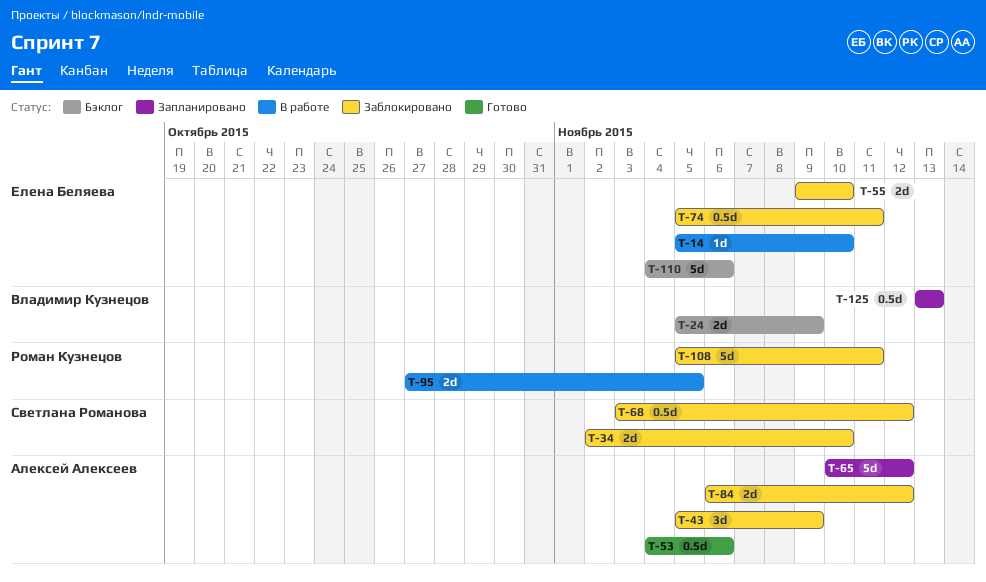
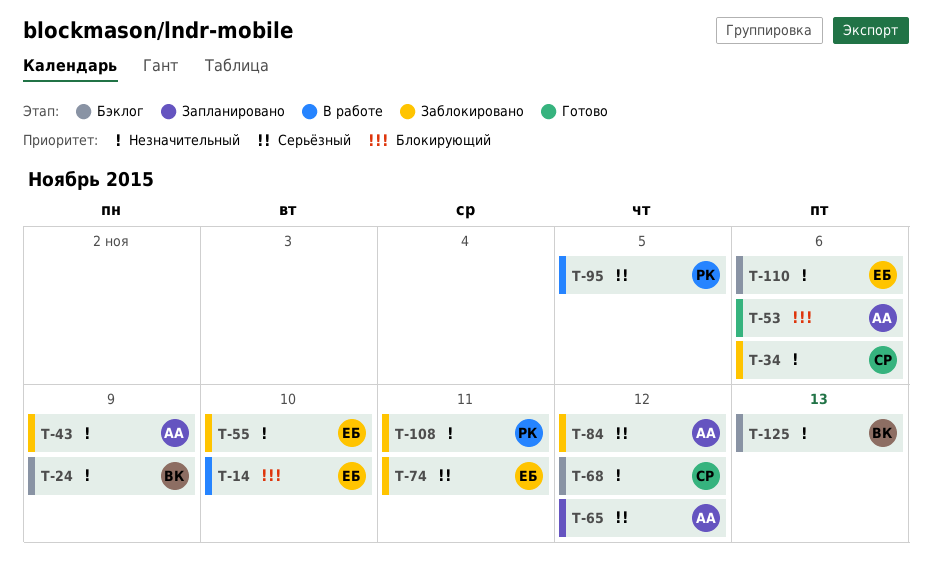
T-34, due: Nov 10 -> Nov 6
T-68, status: Заблокировано -> Бэклог
T-125, status: Запланировано -> Бэклог

